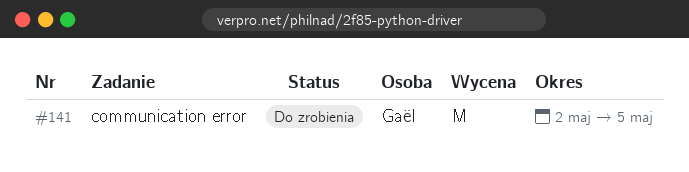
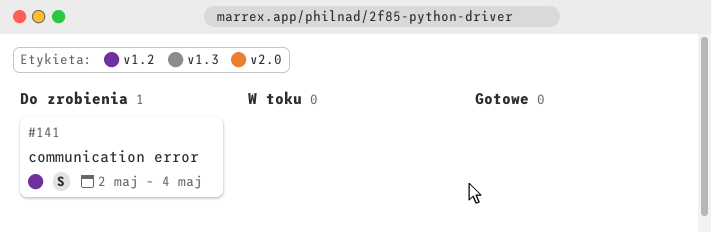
#141, estimate: M -> S
#141, due: May 5 -> May 4

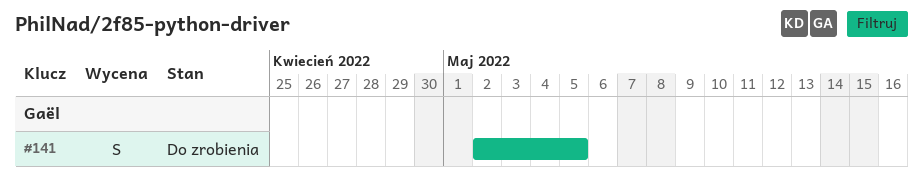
#141, due: May 4 -> May 5

